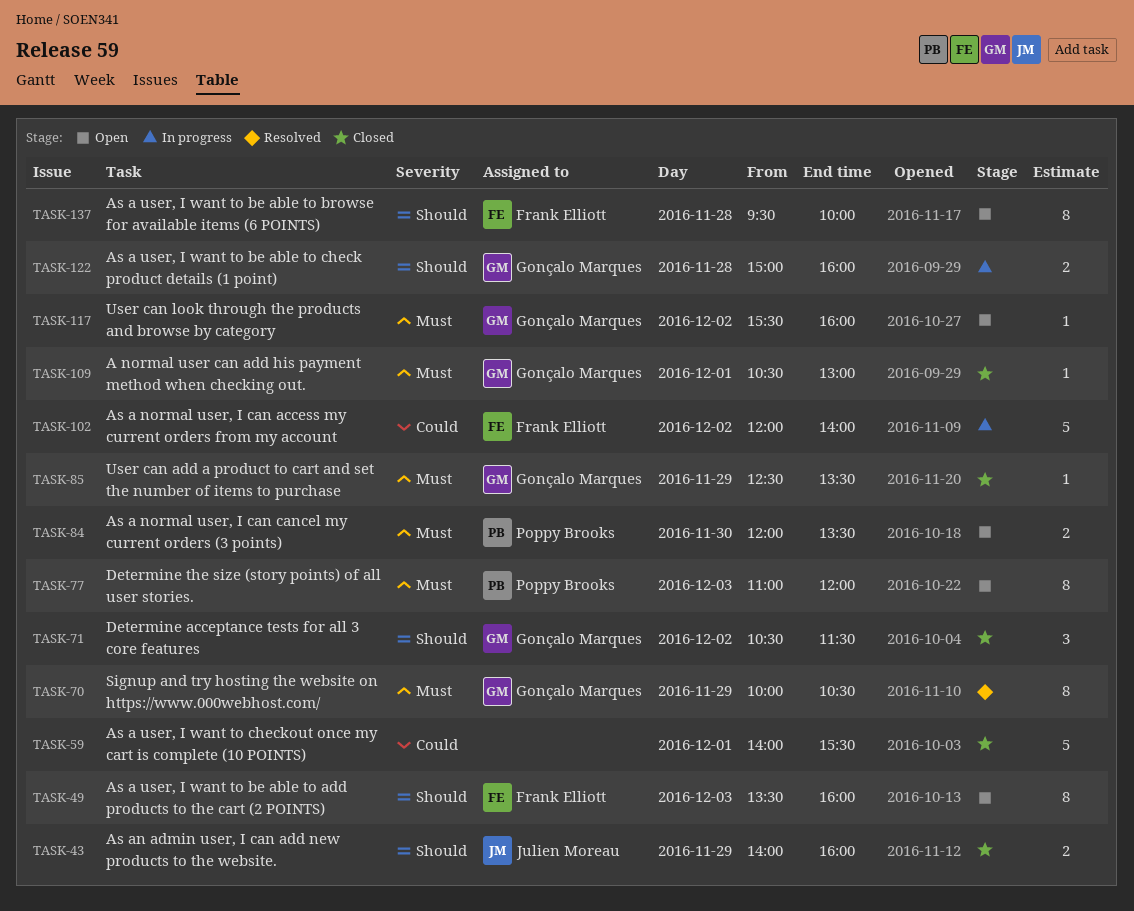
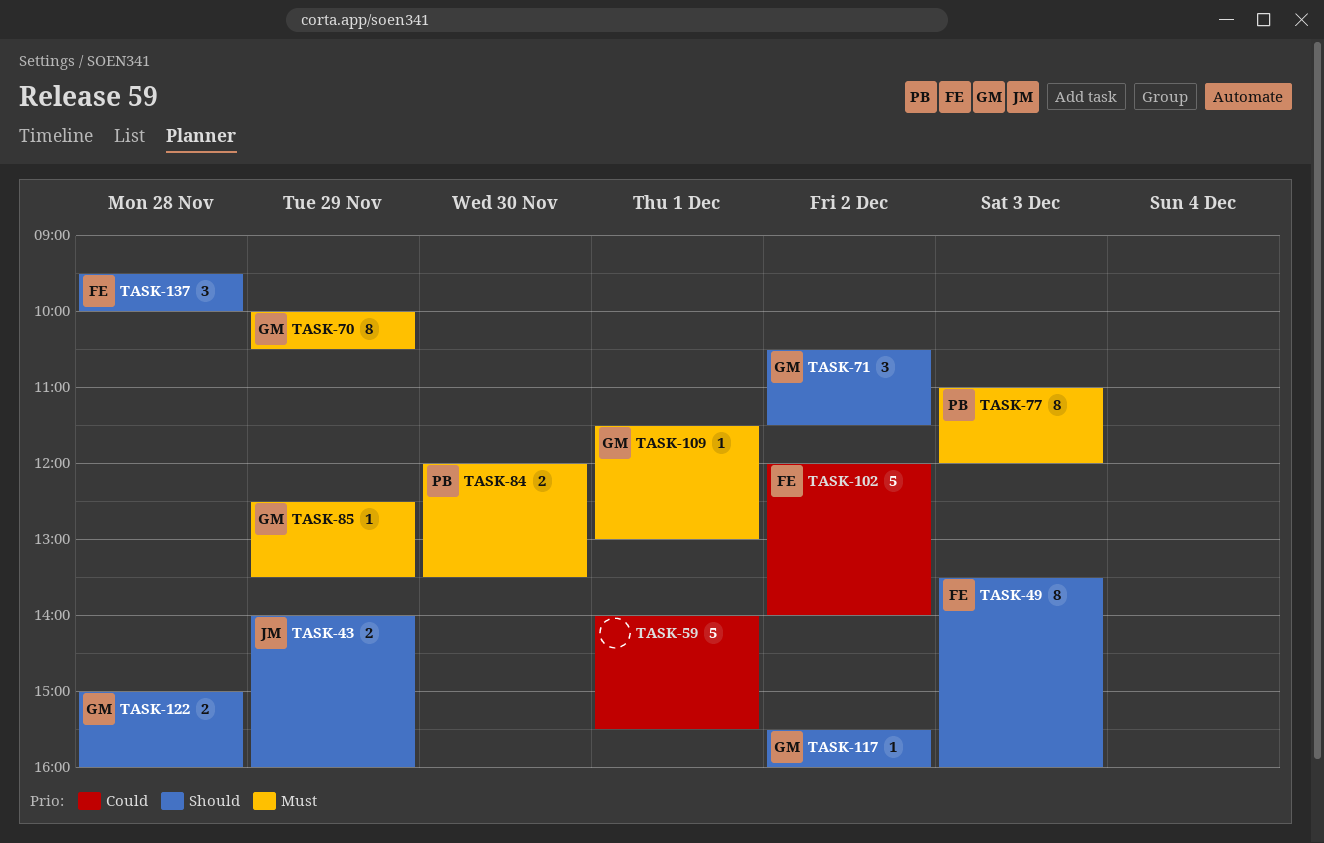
TASK-109, begins: 10:30 -> 11:30
TASK-117, priority: Must -> Should
TASK-137, estimate: 8 -> 3

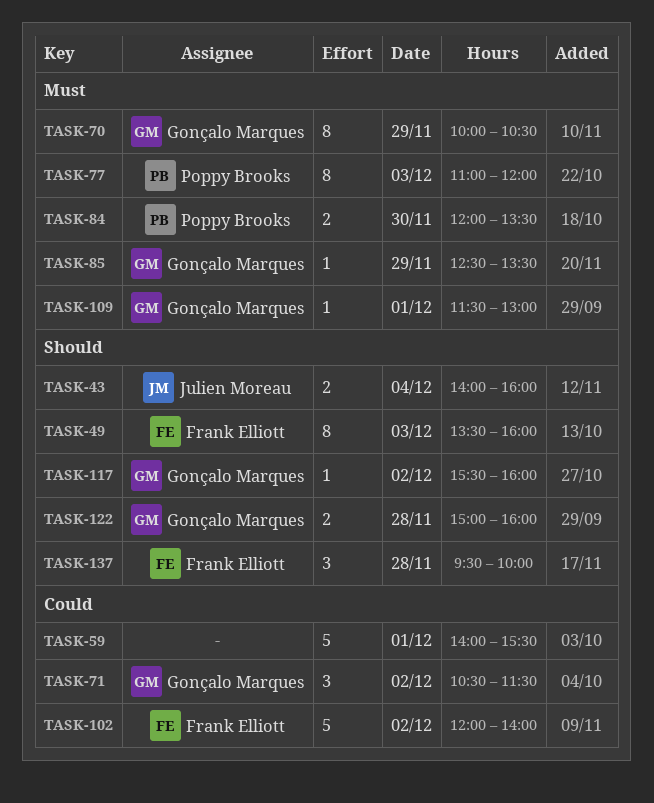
TASK-43, day: Nov 29 -> Dec 4
TASK-71, priority: Should -> Could

